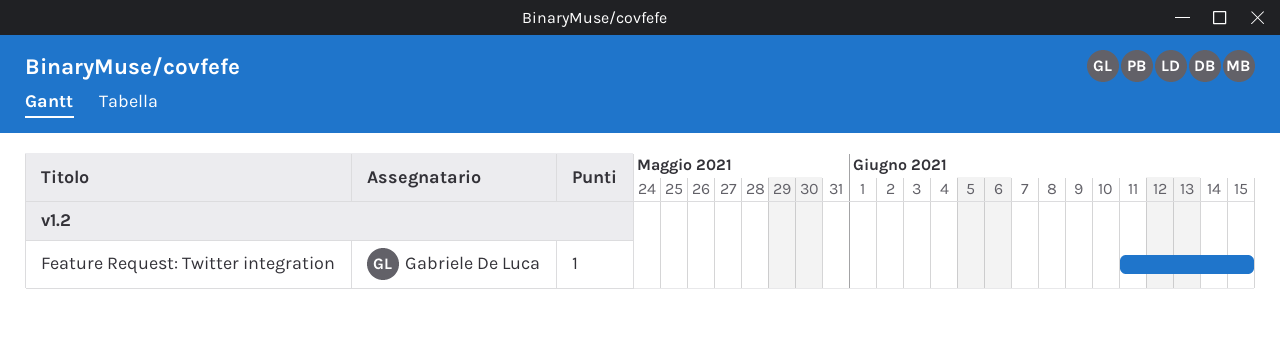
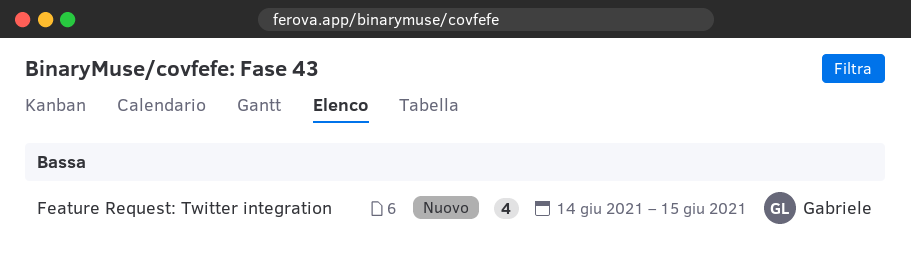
Feature Request: Twitter integration, estimate: 1 -> 4
Feature Request: Twitter integration, start: Jun 11 -> Jun 14

